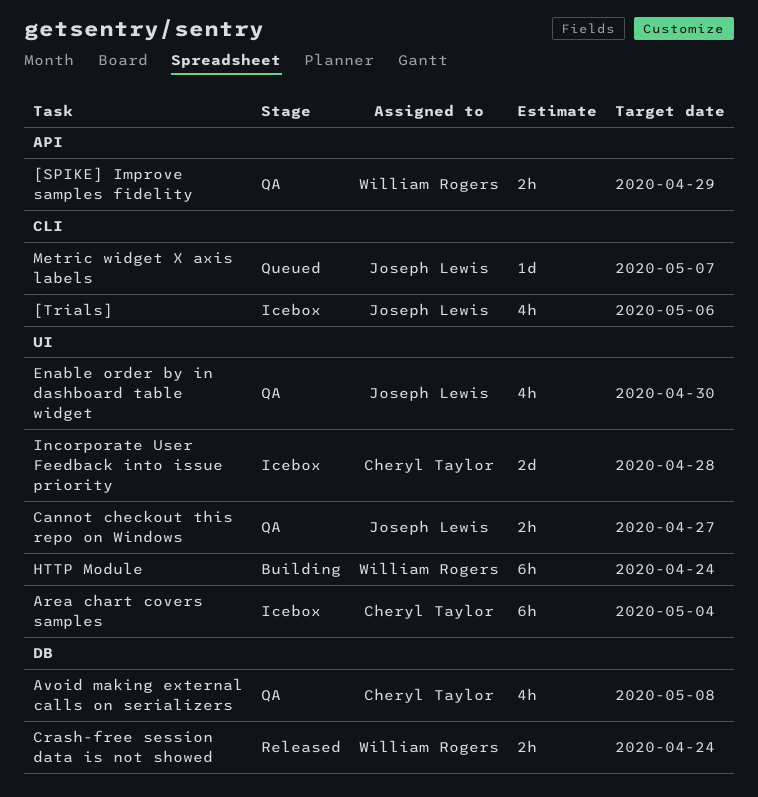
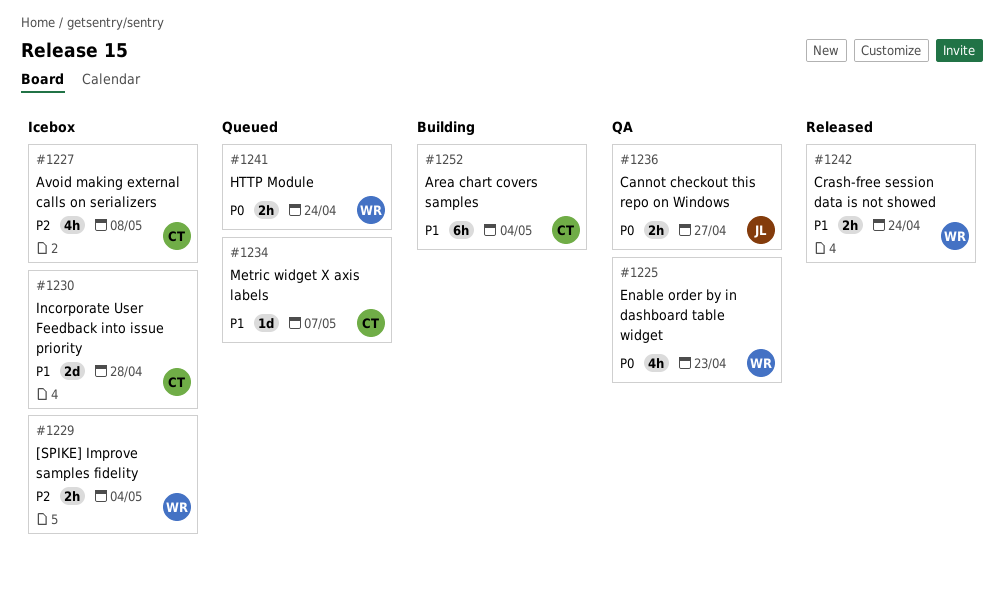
[SPIKE] Improve samples fidelity, status: QA -> Icebox
[SPIKE] Improve samples fidelity, due: Apr 29 -> May 4
[Trials]: present -> none
Area chart covers samples, status: Icebox -> Building
Avoid making external calls on serializers, status: QA -> Icebox
Enable order by in dashboard table widget, owner: Joseph Lewis -> William Rogers
Enable order by in dashboard table widget, due: Apr 30 -> Apr 23
HTTP Module, status: Building -> Queued
HTTP Module, estimate: 6h -> 2h
Metric widget X axis labels, owner: Joseph Lewis -> Cheryl Taylor

